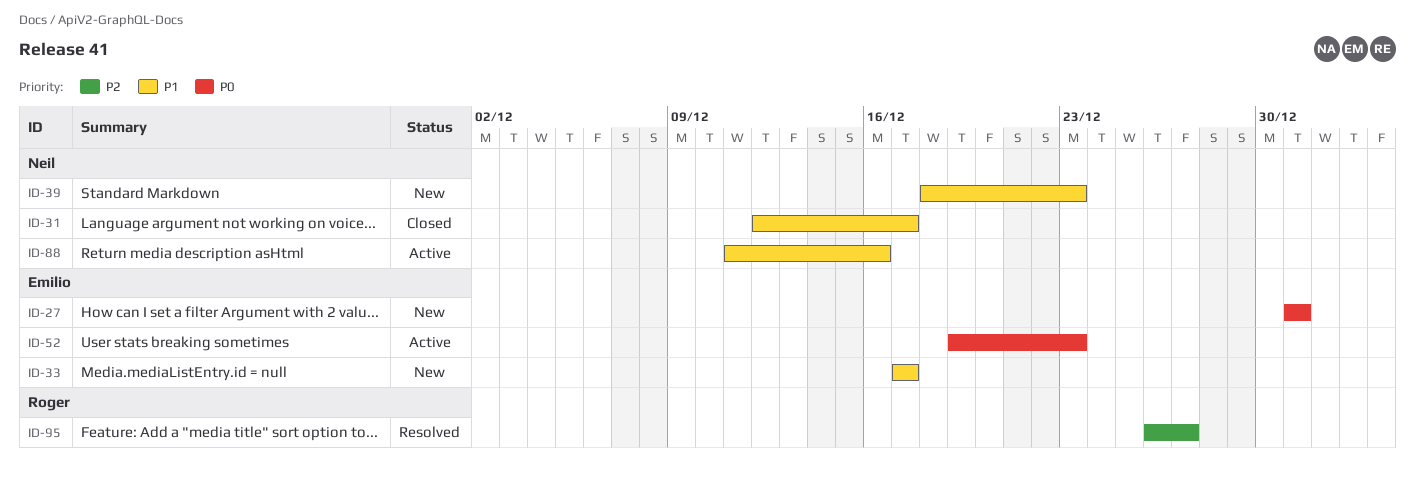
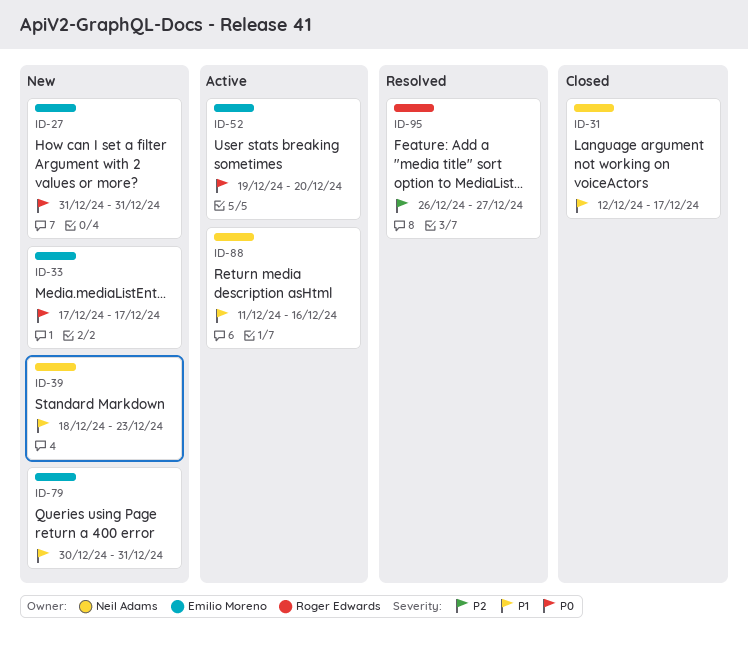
ID-33, priority: P1 -> P0
ID-52, due: Dec 23 -> Dec 20
ID-79: none -> present

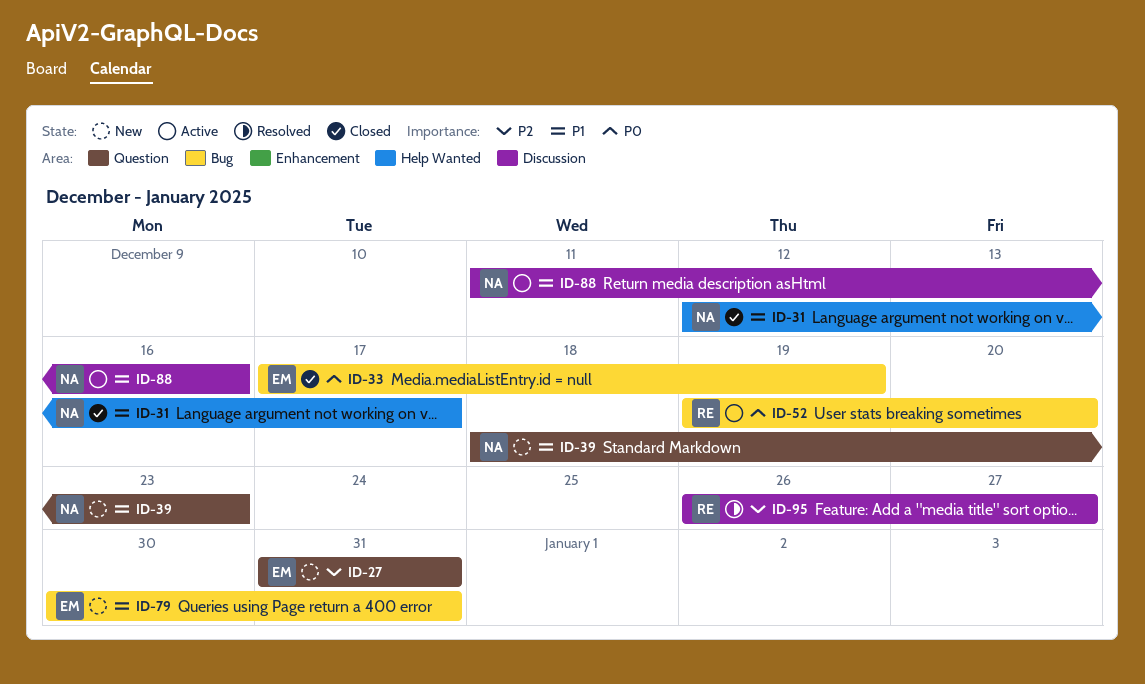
ID-27, priority: P0 -> P2
ID-33, status: New -> Closed
ID-33, due: Dec 17 -> Dec 19
ID-52, owner: Emilio Moreno -> Roger Edwards

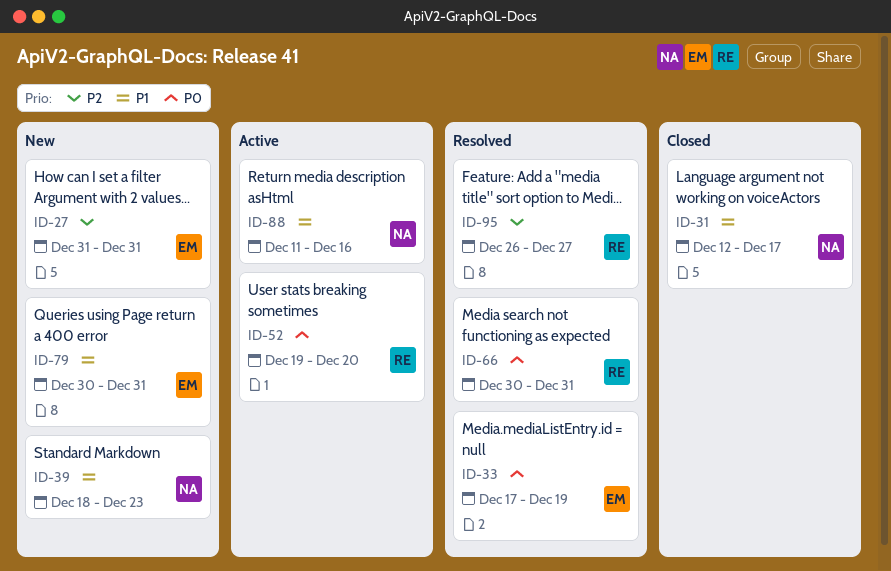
ID-33, status: Closed -> Resolved
ID-66: none -> present

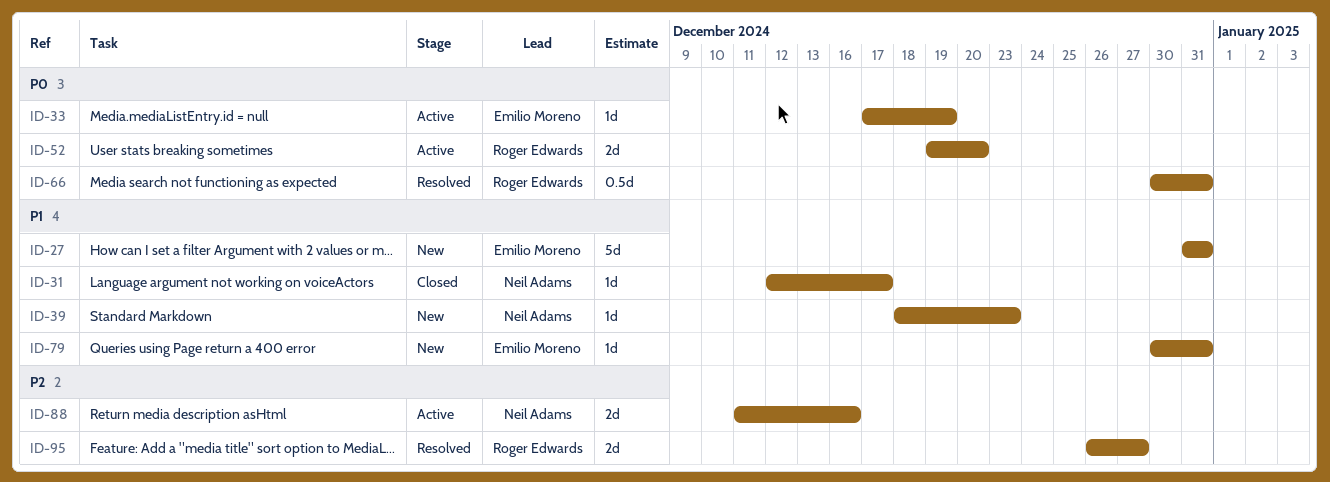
ID-27, priority: P2 -> P1
ID-33, status: Resolved -> Active
ID-88, priority: P1 -> P2

